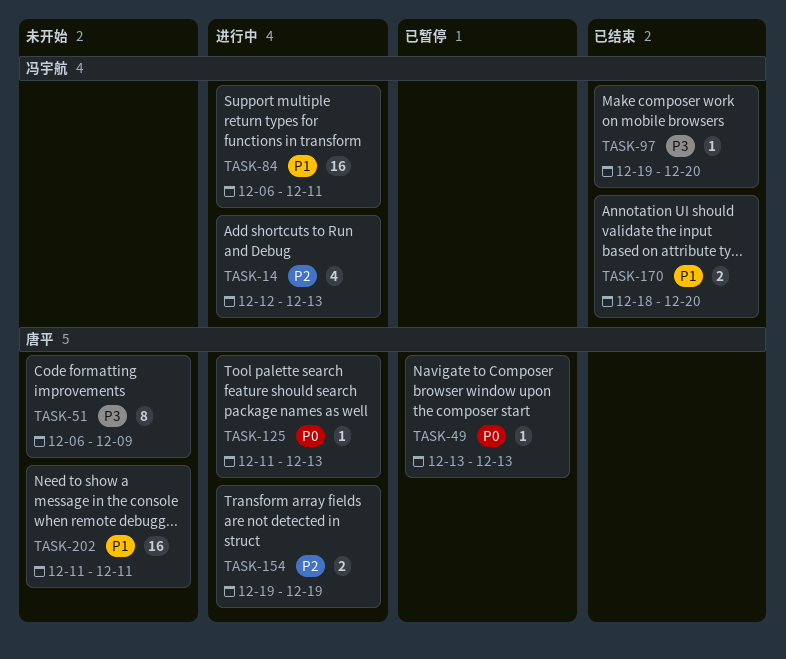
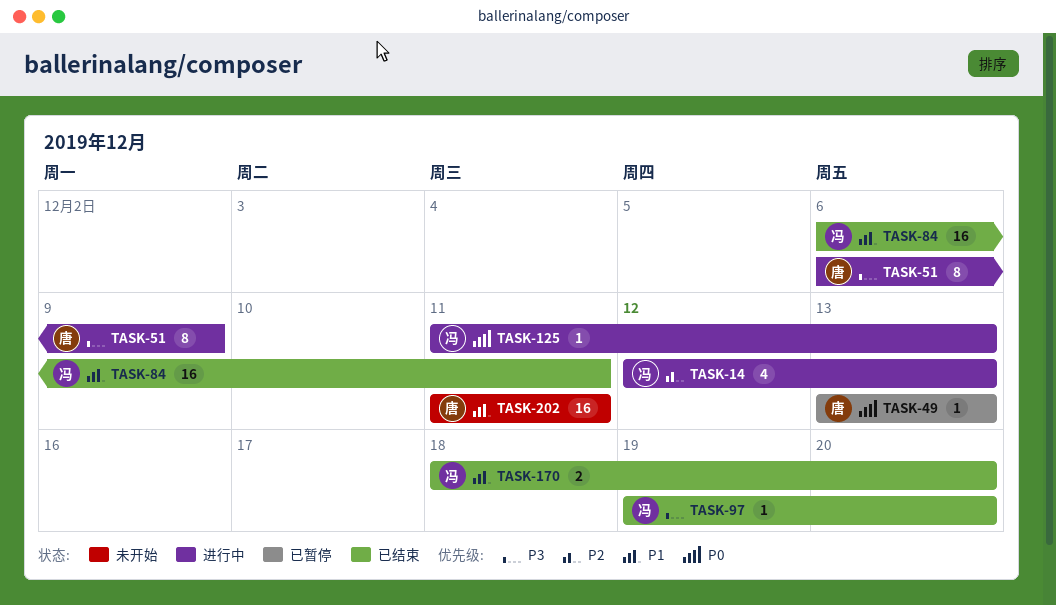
TASK-51, status: 未开始 -> 进行中
TASK-84, status: 进行中 -> 已结束
TASK-125, owner: 唐平 -> 冯宇航
TASK-154: present -> none

